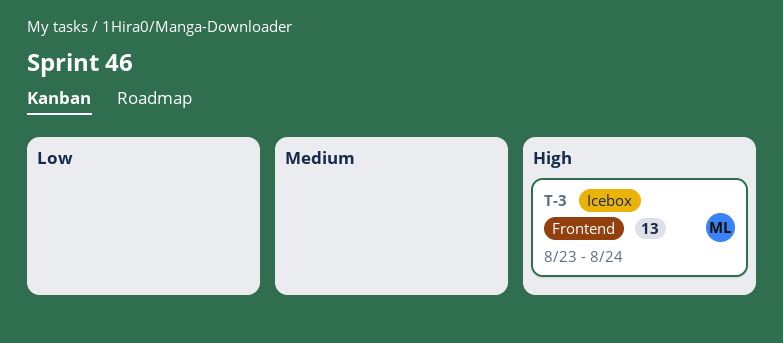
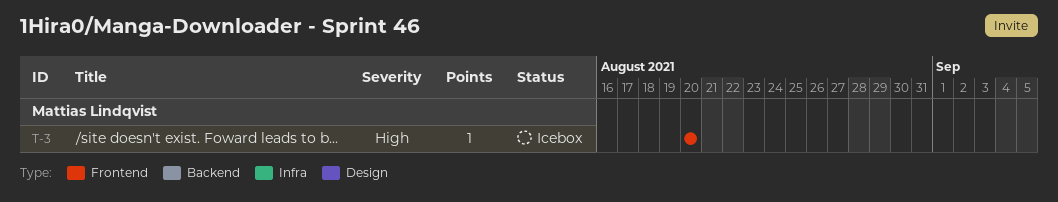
T-3, estimate: 13 -> 1
T-3, start: Aug 23 -> Aug 20
T-3, due: Aug 24 -> Aug 20

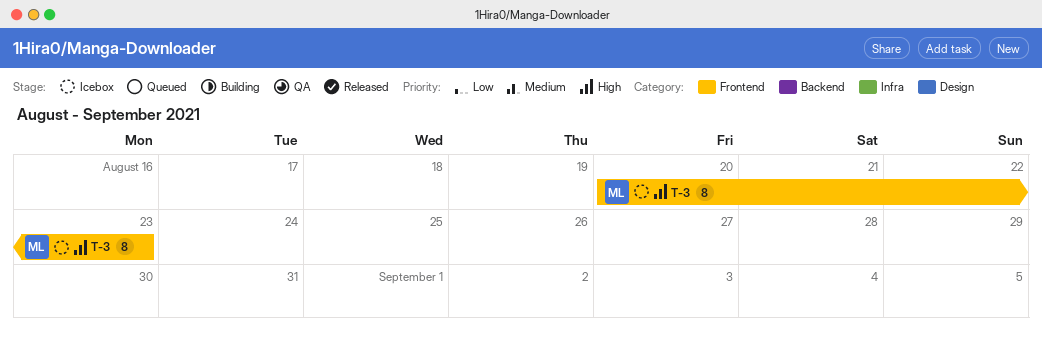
T-3, estimate: 1 -> 8
T-3, due: Aug 20 -> Aug 23

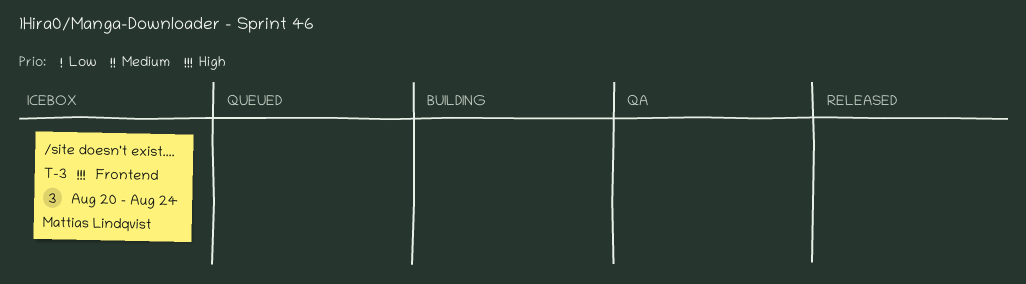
T-3, estimate: 8 -> 3
T-3, due: Aug 23 -> Aug 24

